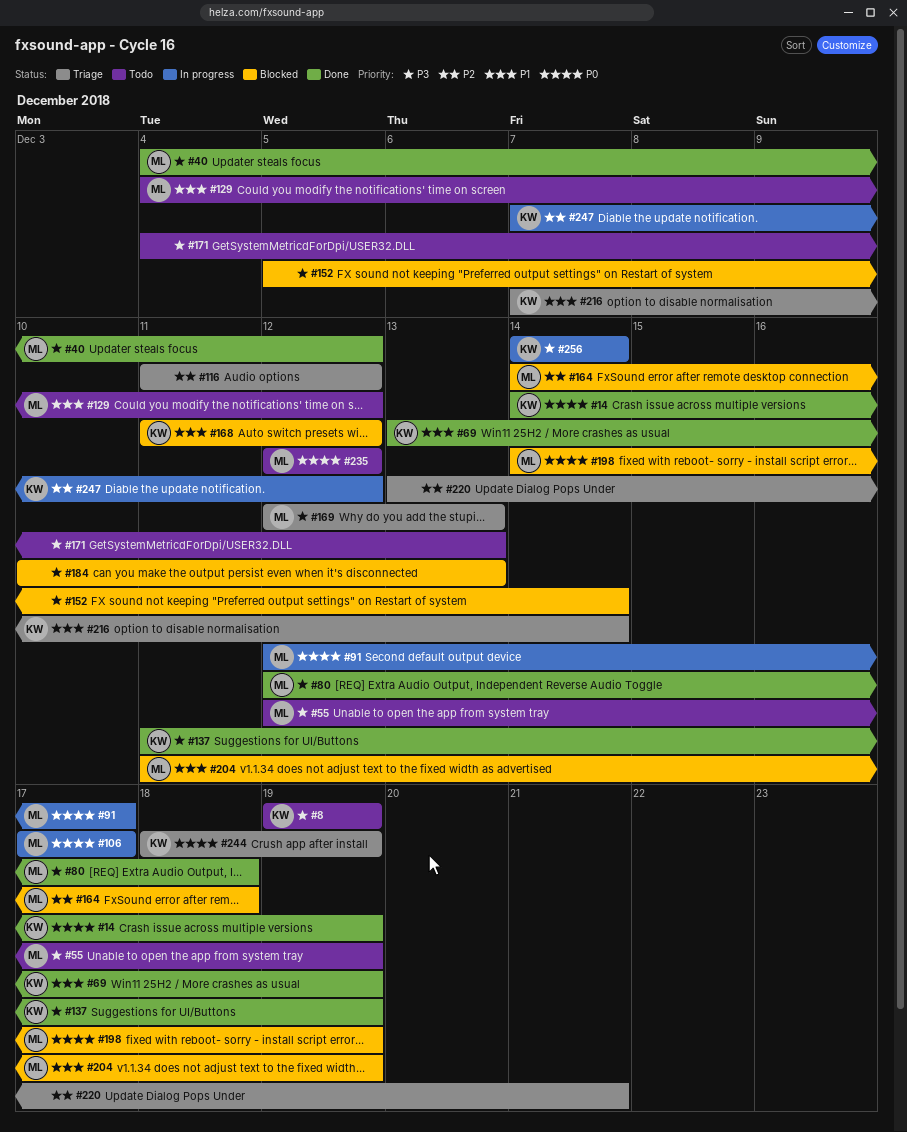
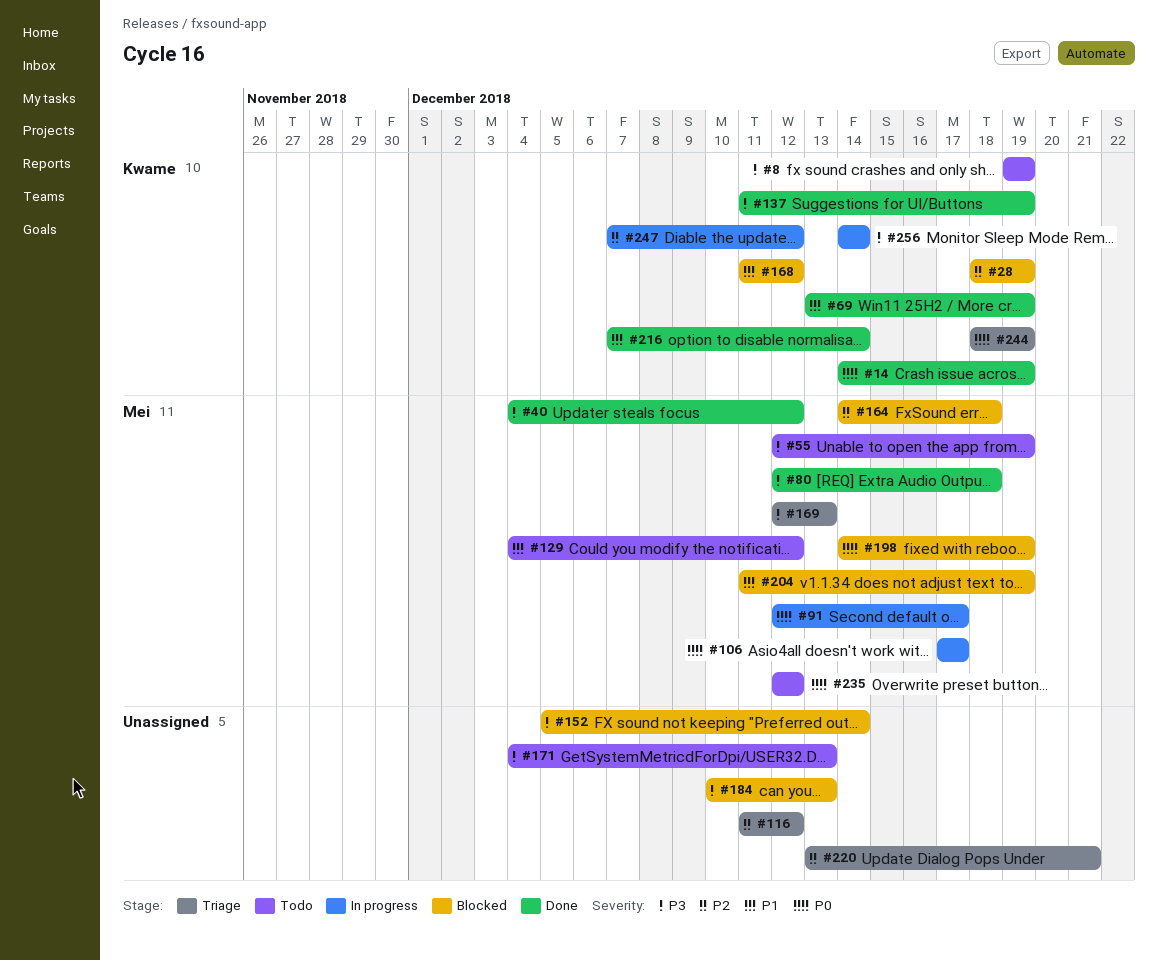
#28: none -> present
#216, status: Triage -> Done

